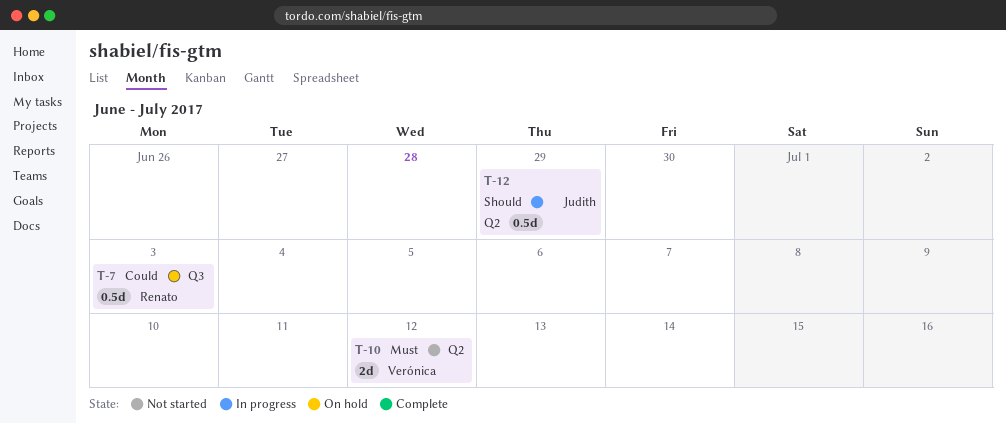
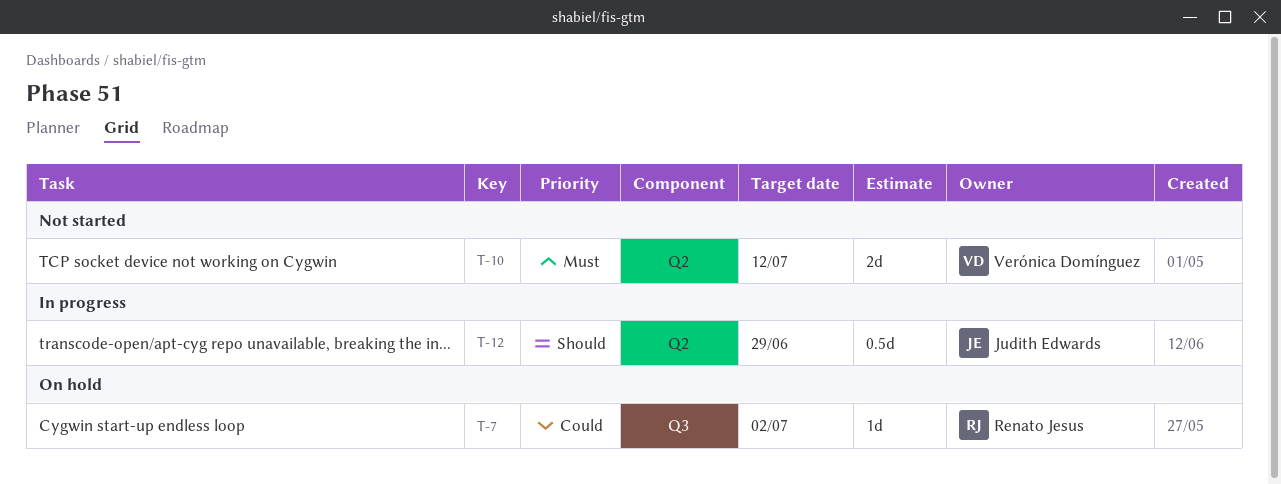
T-7, estimate: 0.5d -> 1d
T-7, due: Jul 3 -> Jul 2

